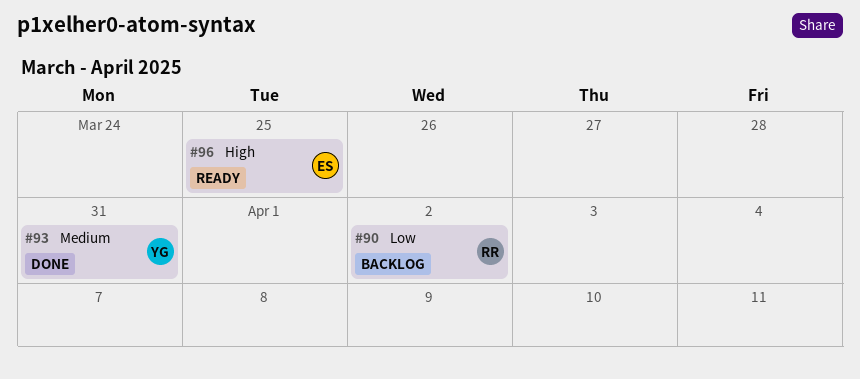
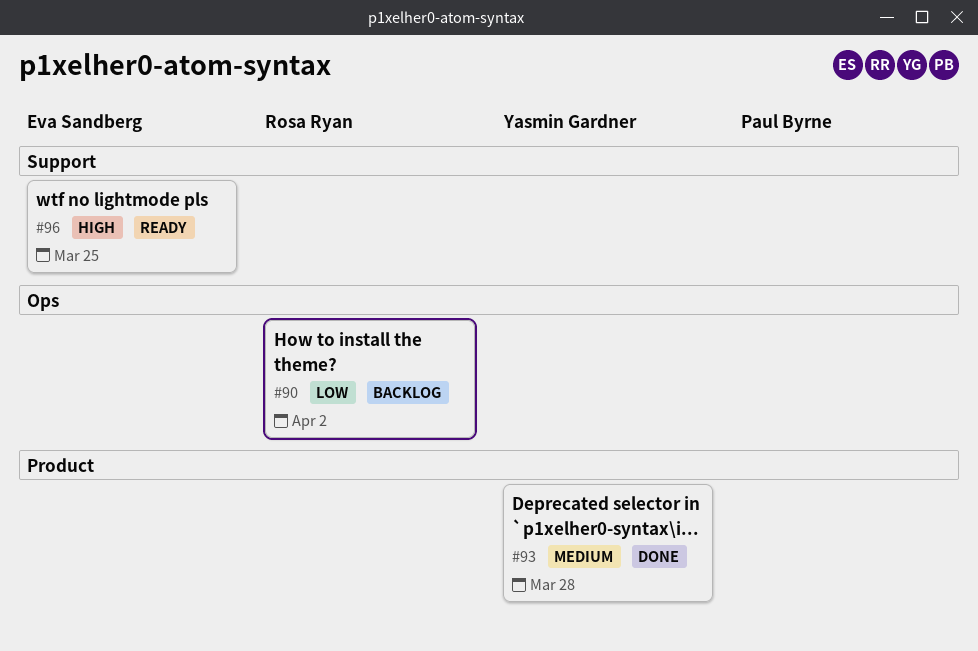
#93, due: Mar 31 -> Mar 28

